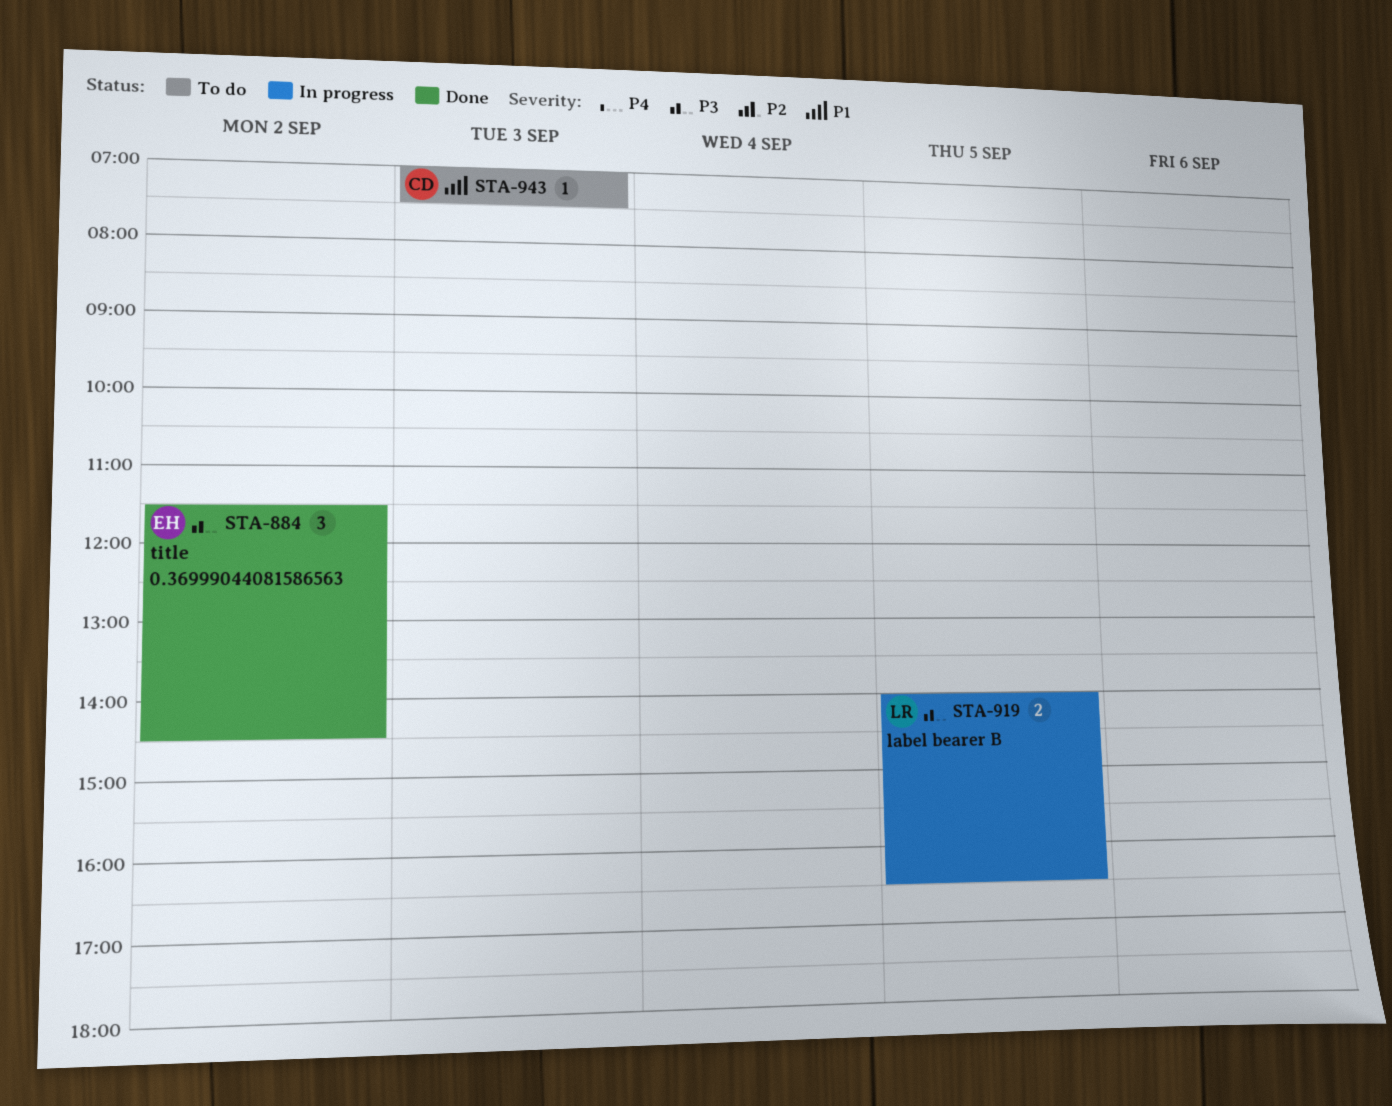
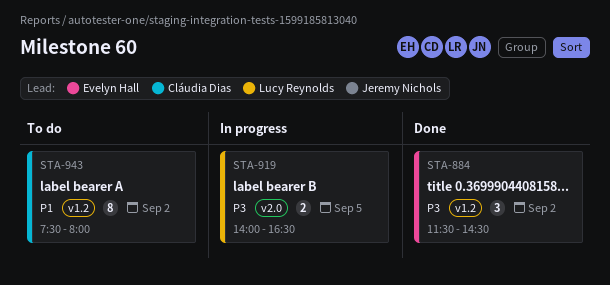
STA-943, estimate: 1 -> 8
STA-943, day: Sep 3 -> Sep 2
STA-943, begins: 07:00 -> 07:30
STA-943, ends: 07:30 -> 08:00

